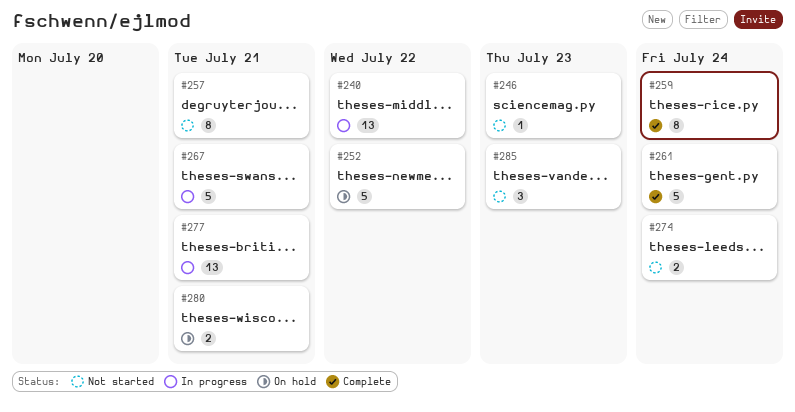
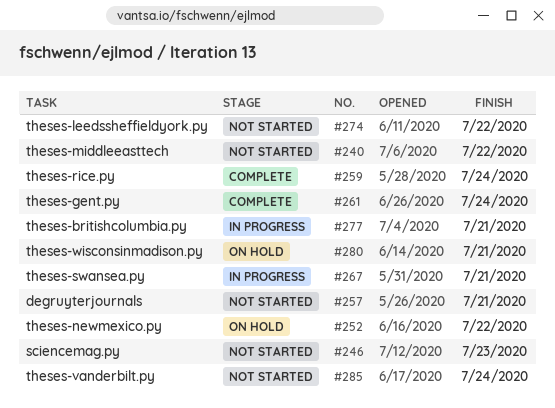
#240, status: In progress -> Not started
#274, due: Jul 24 -> Jul 22
#285, due: Jul 23 -> Jul 24

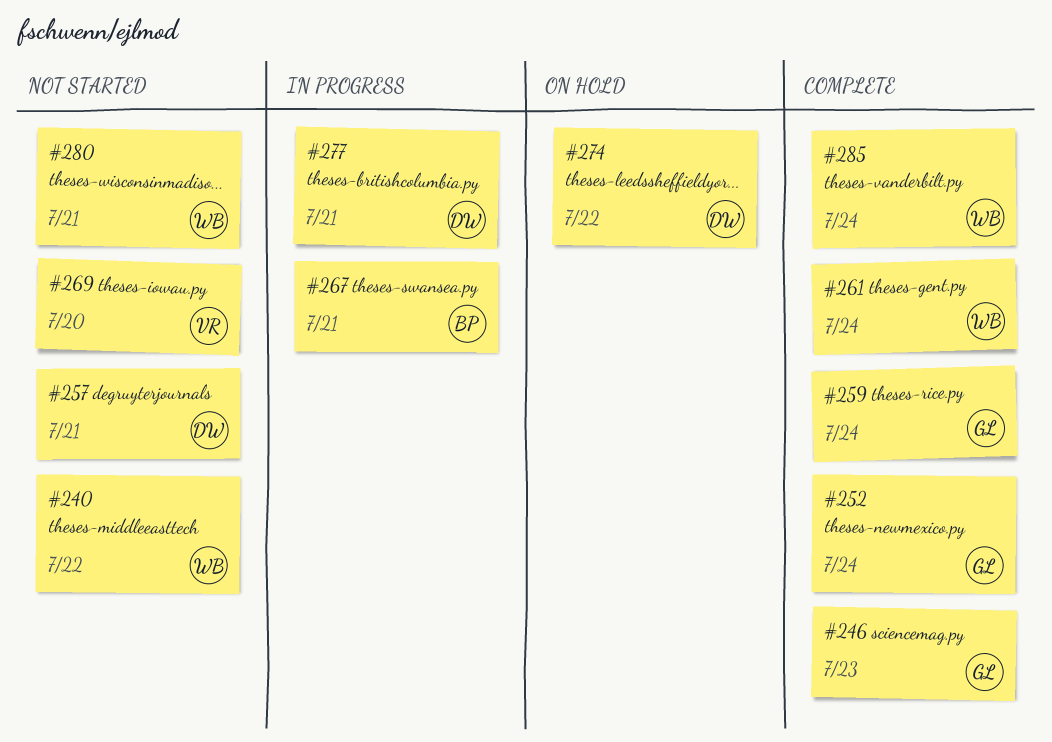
#246, status: Not started -> Complete
#252, status: On hold -> Complete
#252, due: Jul 22 -> Jul 24
#269: none -> present
#274, status: Not started -> On hold
#280, status: On hold -> Not started
#285, status: Not started -> Complete

